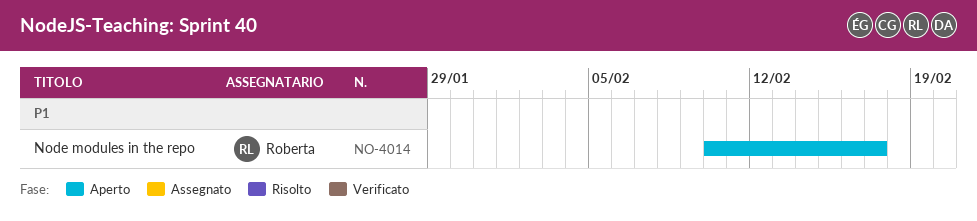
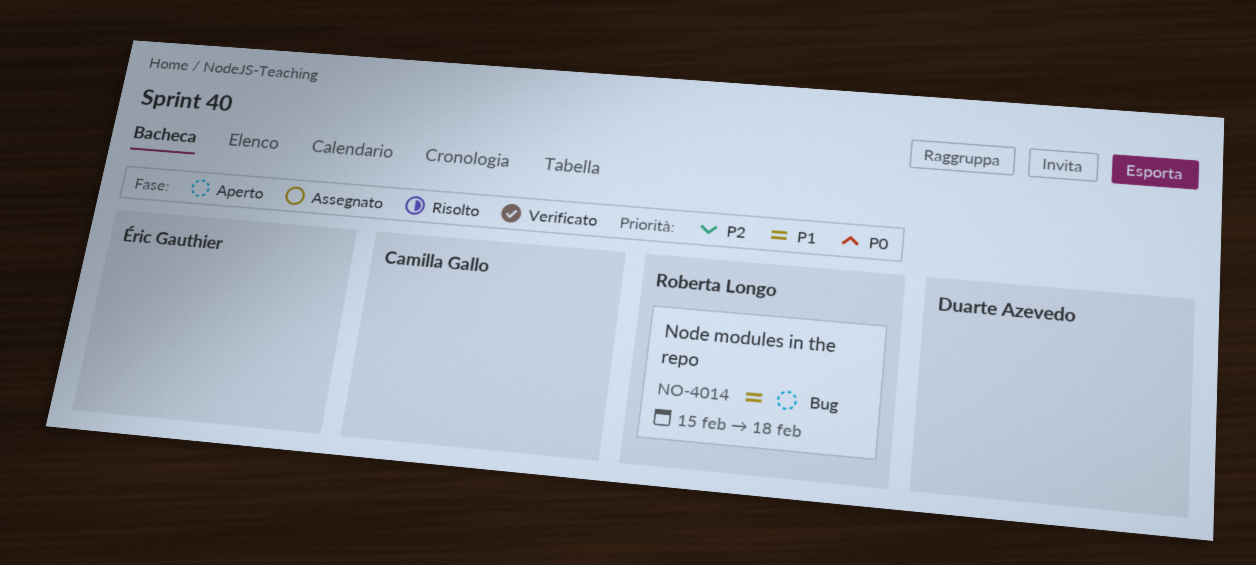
NO-4014, start: Feb 10 -> Feb 15
NO-4014, due: Feb 17 -> Feb 18

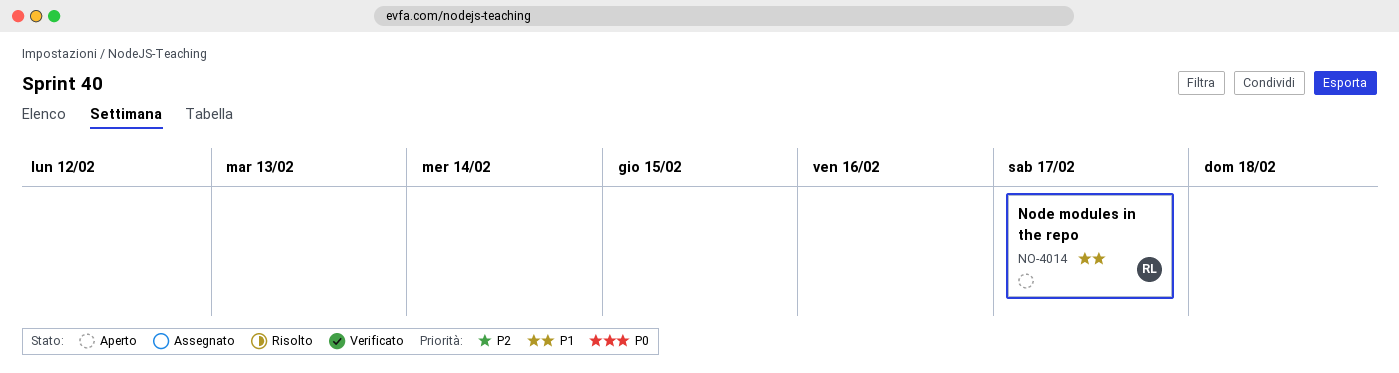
NO-4014, due: Feb 18 -> Feb 17

